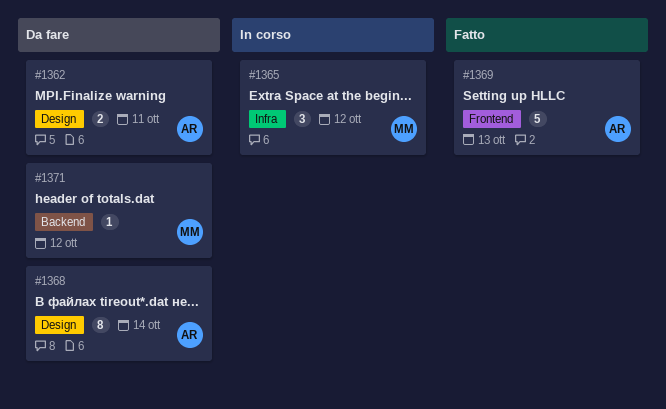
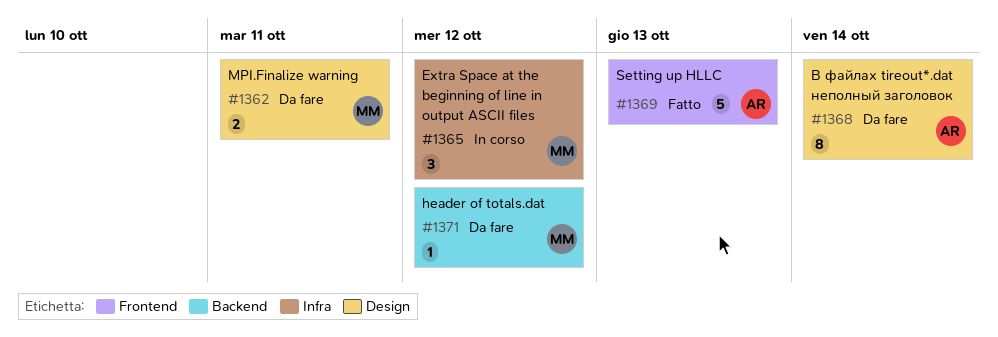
#1362, owner: AR -> MM

